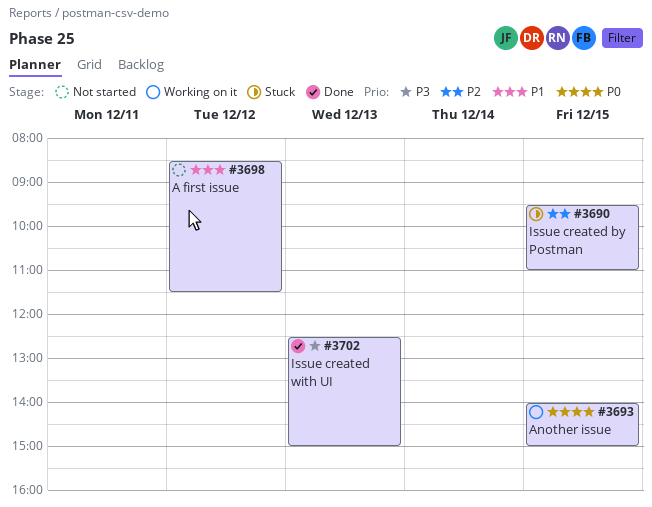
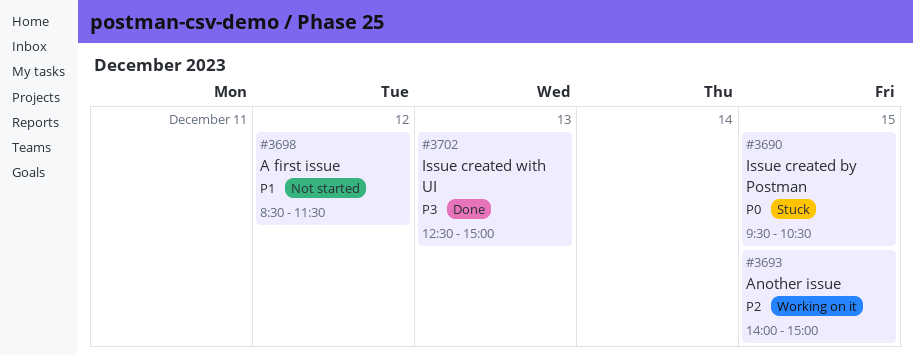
#3690, priority: P2 -> P0
#3690, ends: 11:00 -> 10:30
#3693, priority: P0 -> P2

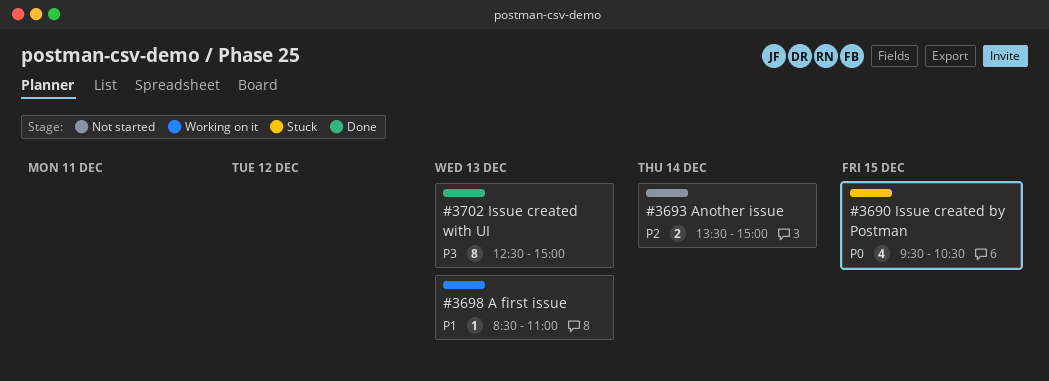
#3693, status: Working on it -> Not started
#3693, day: Dec 15 -> Dec 14
#3693, begins: 14:00 -> 13:30
#3698, status: Not started -> Working on it
#3698, day: Dec 12 -> Dec 13
#3698, ends: 11:30 -> 11:00

